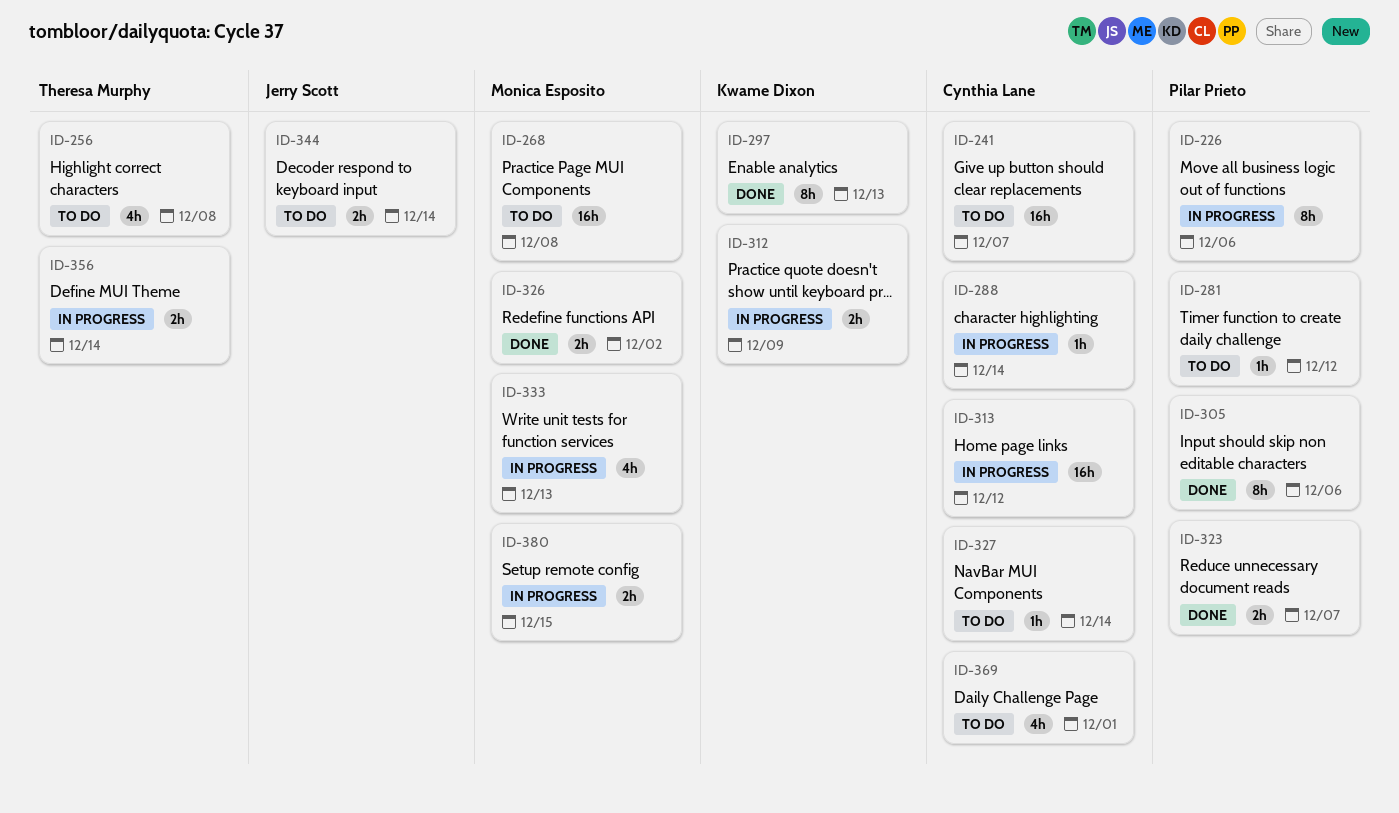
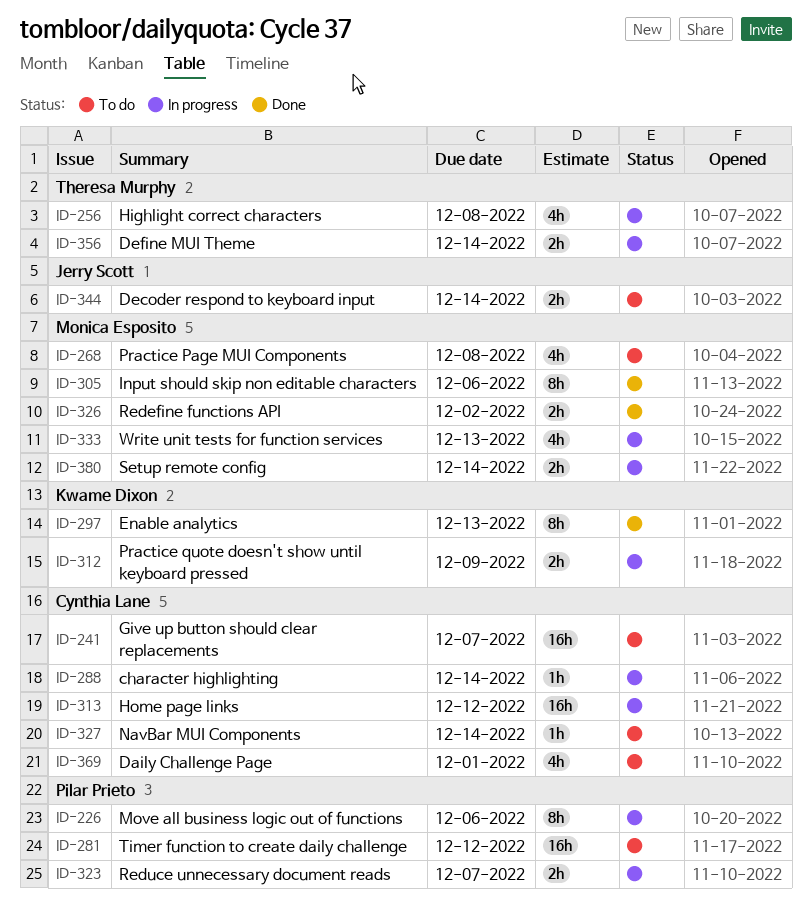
ID-256, status: To do -> In progress
ID-268, estimate: 16h -> 4h
ID-281, estimate: 1h -> 16h
ID-305, owner: Pilar Prieto -> Monica Esposito
ID-323, status: Done -> In progress
ID-380, due: Dec 15 -> Dec 14

